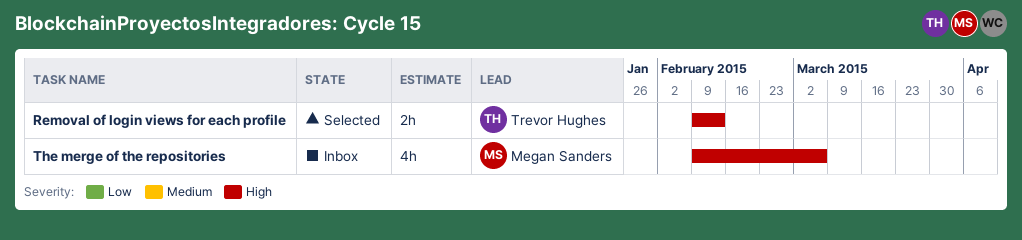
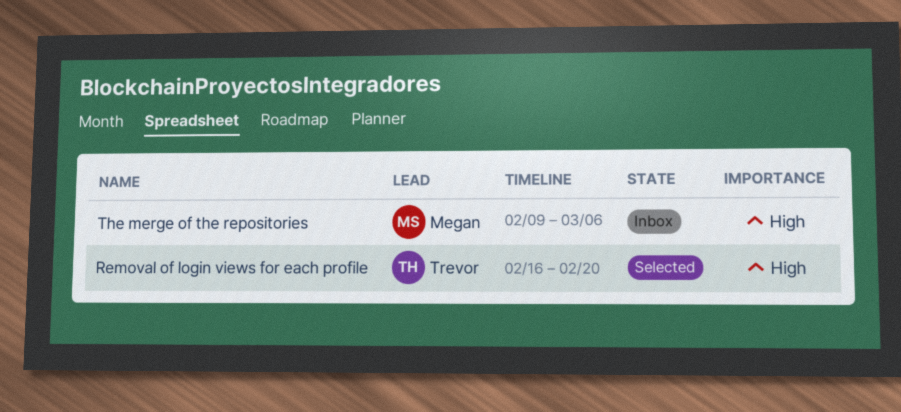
Removal of login views for each profile, start: Feb 9 -> Feb 16
Removal of login views for each profile, due: Feb 13 -> Feb 20

